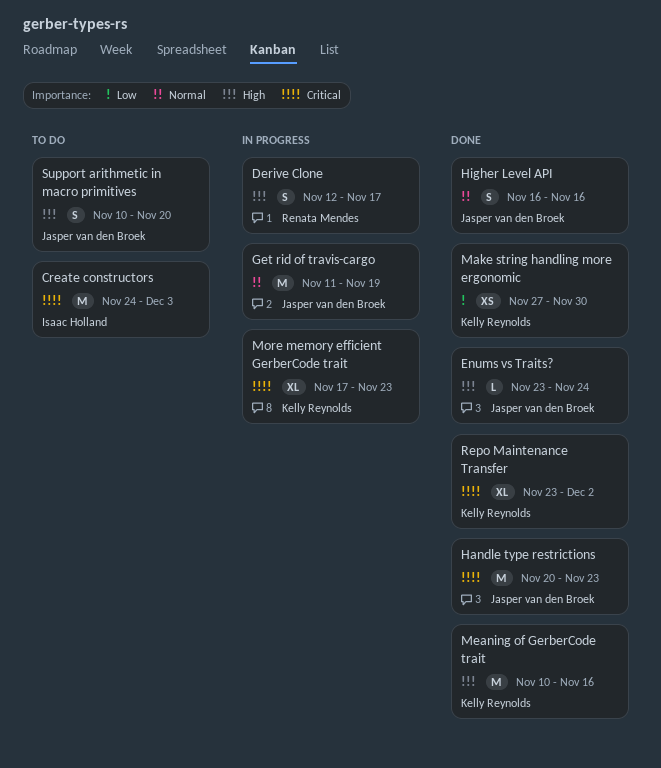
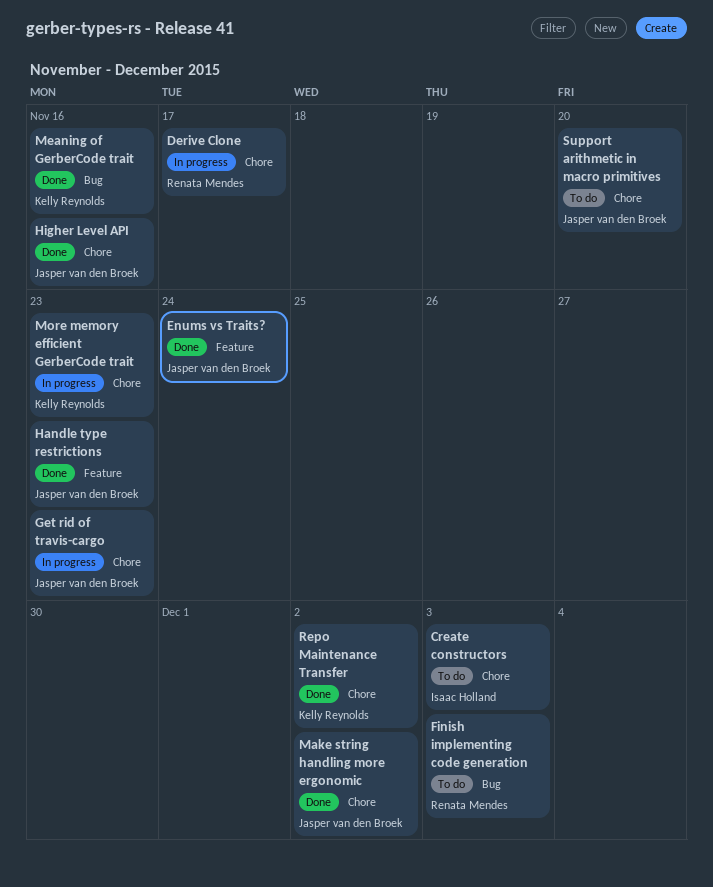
Finish implementing code generation: none -> present
Get rid of travis-cargo, due: Nov 19 -> Nov 23
Make string handling more ergonomic, owner: Kelly Reynolds -> Jasper van den Broek
Make string handling more ergonomic, due: Nov 30 -> Dec 2

